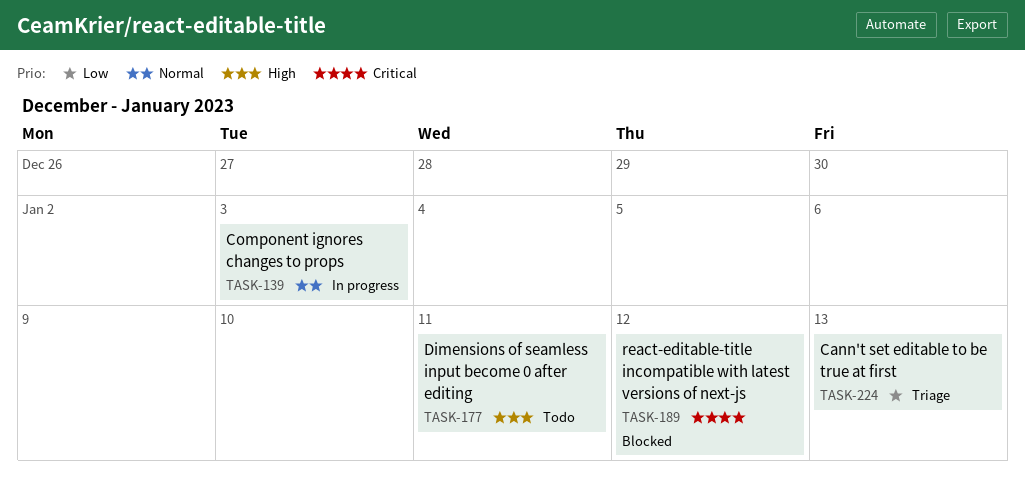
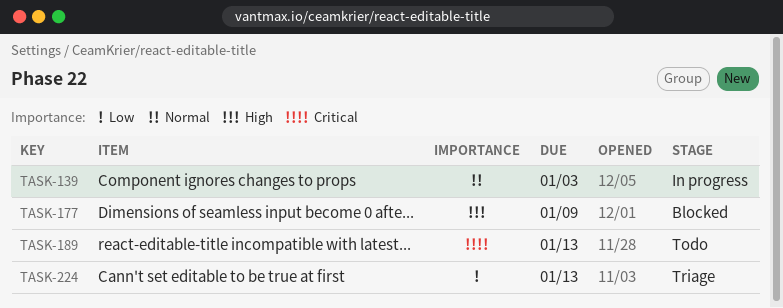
TASK-177, status: Todo -> Blocked
TASK-177, due: Jan 11 -> Jan 9
TASK-189, status: Blocked -> Todo
TASK-189, due: Jan 12 -> Jan 13

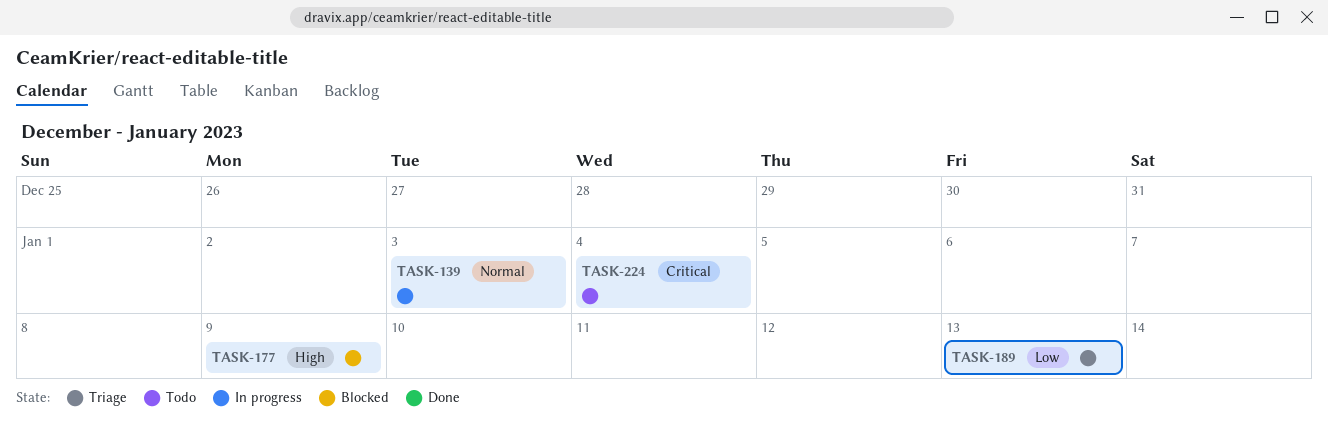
TASK-189, status: Todo -> Triage
TASK-189, priority: Critical -> Low
TASK-224, status: Triage -> Todo
TASK-224, priority: Low -> Critical
TASK-224, due: Jan 13 -> Jan 4

